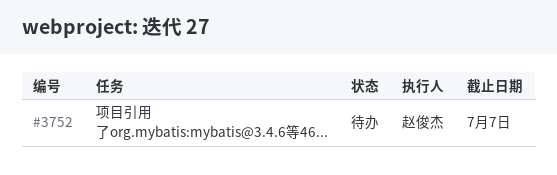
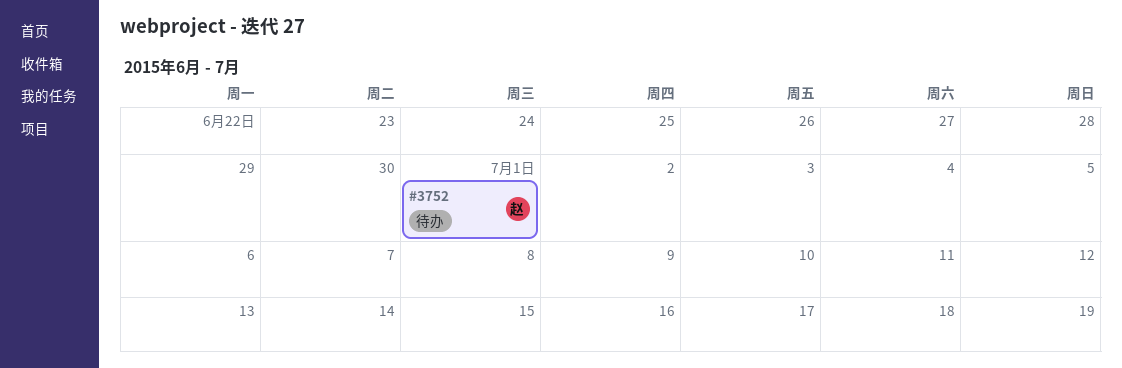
#3752, due: Jul 7 -> Jul 1

